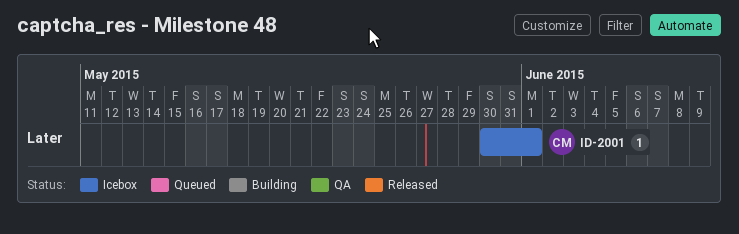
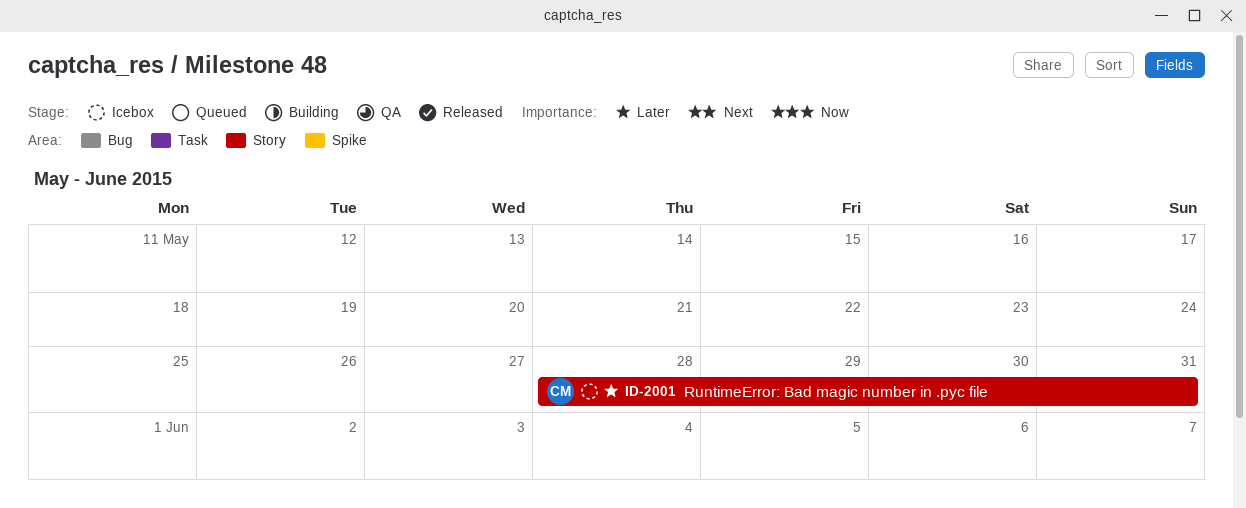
ID-2001, start: May 30 -> May 28
ID-2001, due: Jun 1 -> May 31

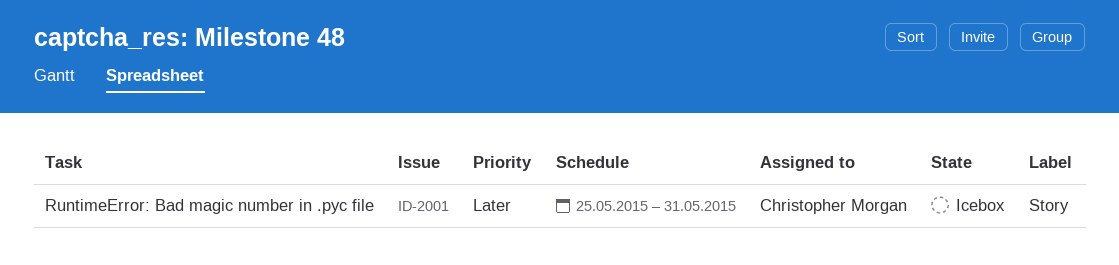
ID-2001, start: May 28 -> May 25

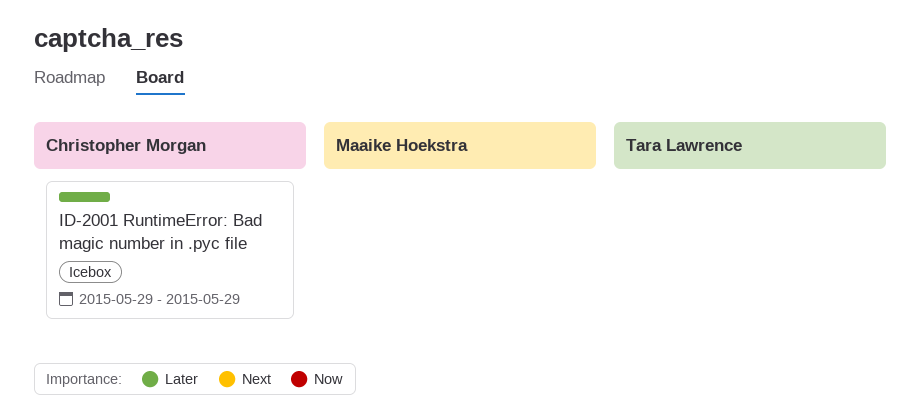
ID-2001, start: May 25 -> May 29
ID-2001, due: May 31 -> May 29

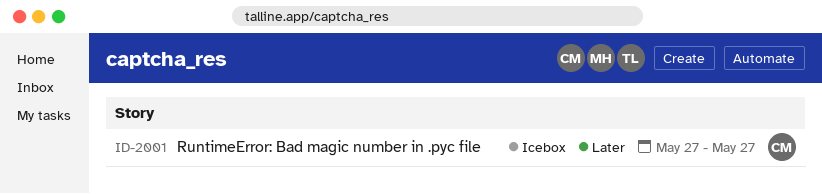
ID-2001, start: May 29 -> May 27
ID-2001, due: May 29 -> May 27

